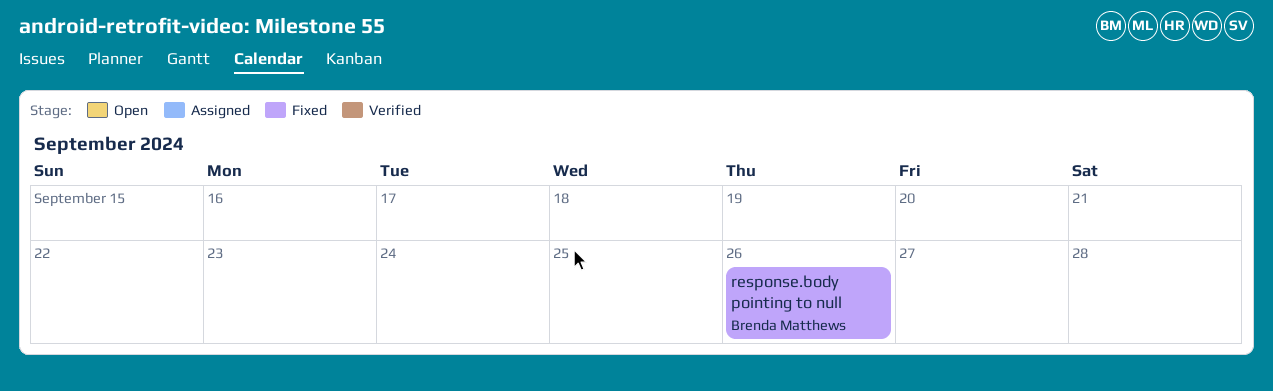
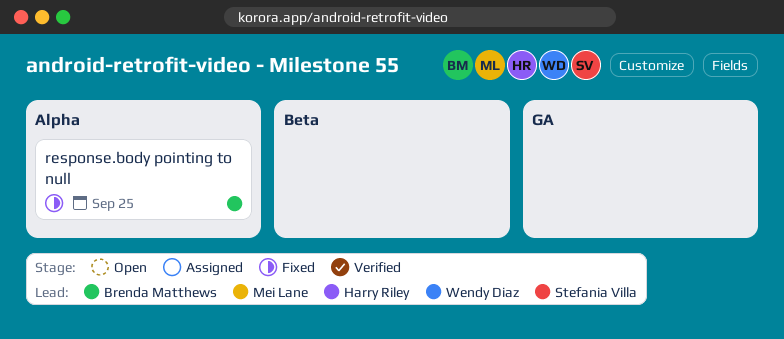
response.body pointing to null, due: Sep 26 -> Sep 25

